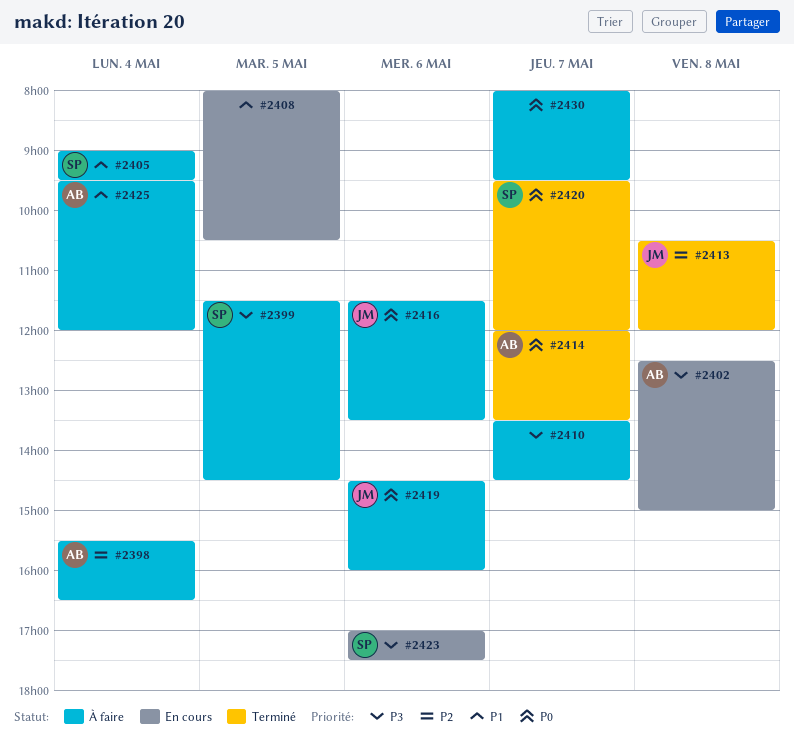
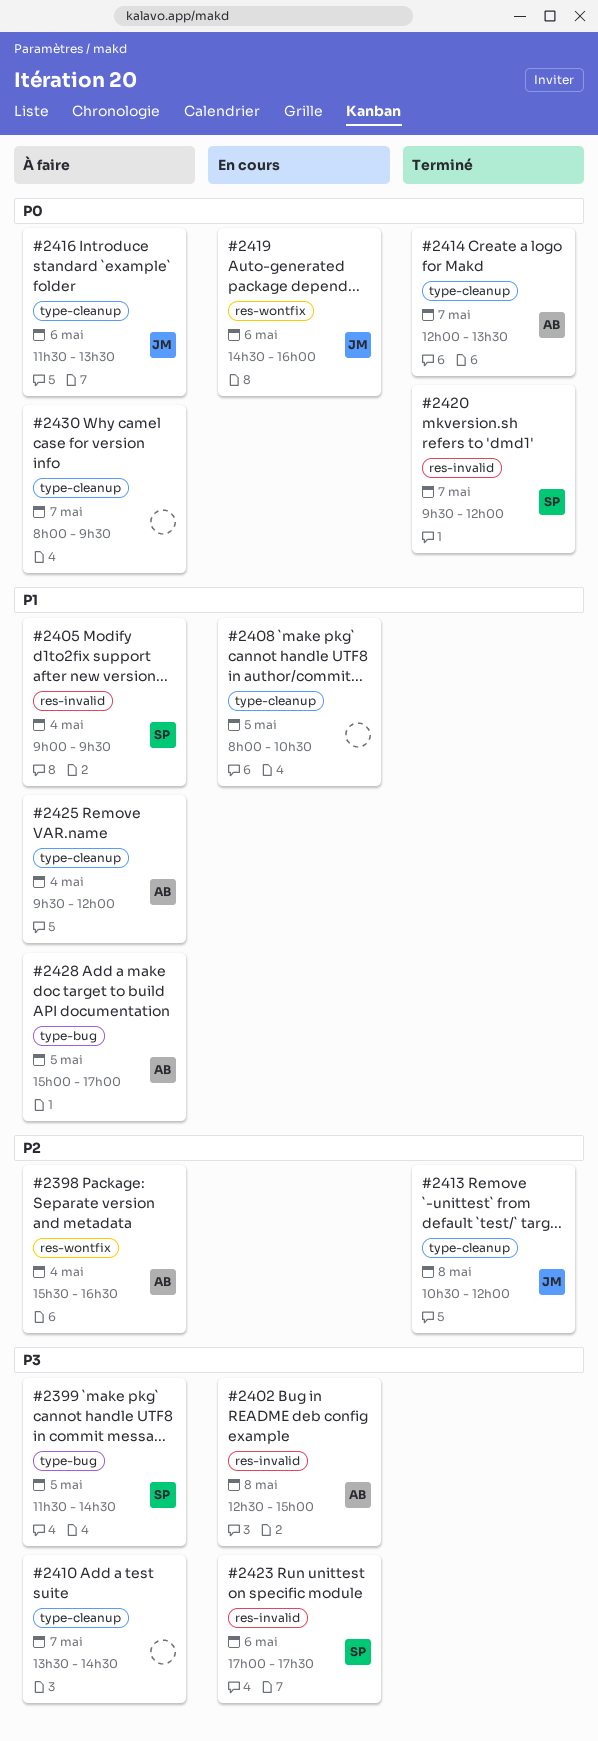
#2419, status: À faire -> En cours
#2428: none -> present

